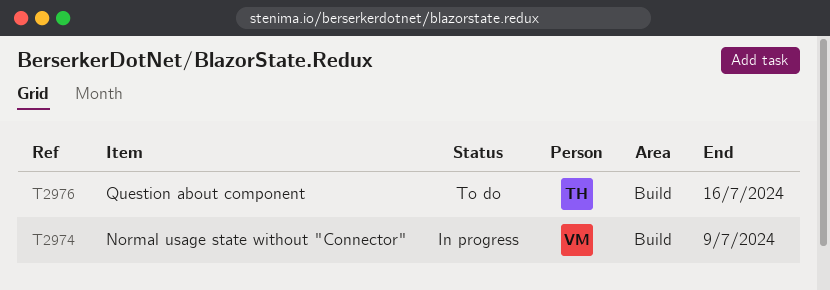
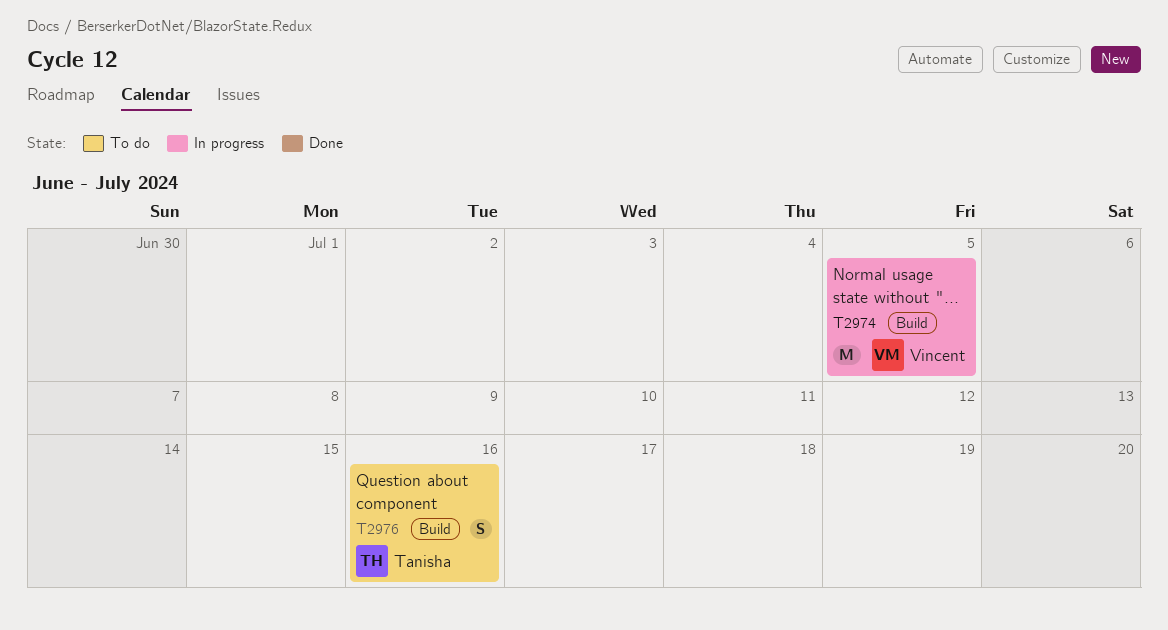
T2974, due: Jul 9 -> Jul 5

